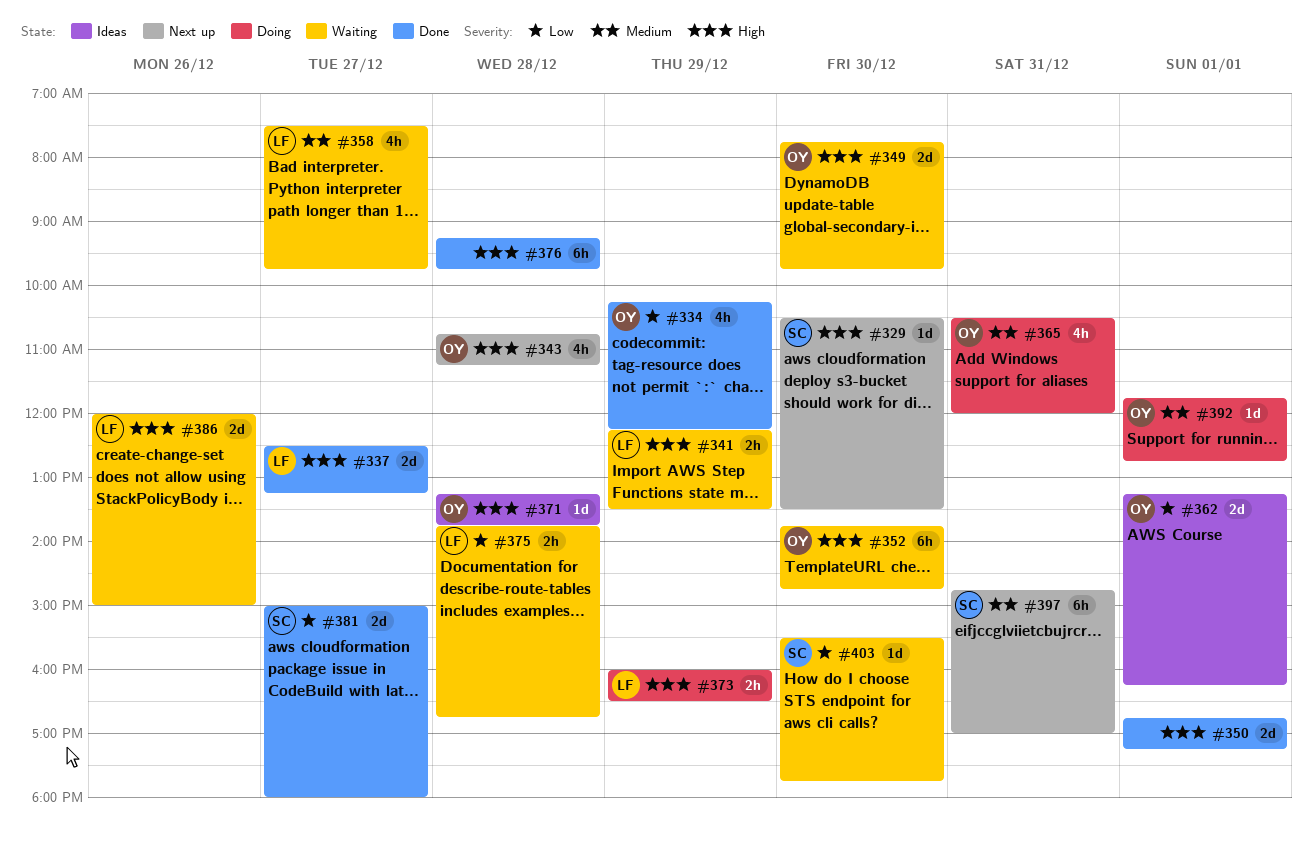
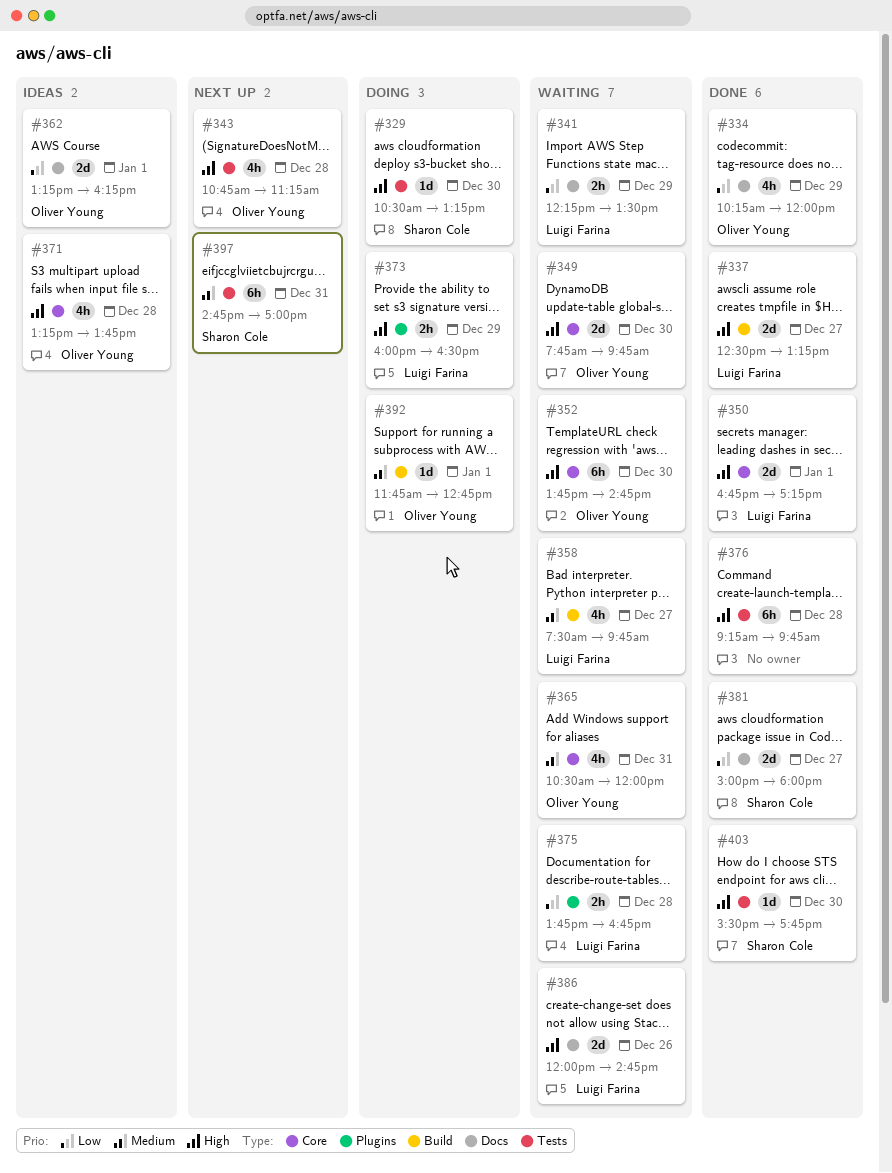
#329, status: Next up -> Doing
#329, ends: 13:30 -> 13:15
#334, ends: 12:15 -> 12:00
#341, priority: High -> Low
#350, owner: none -> Luigi Farina
#365, status: Doing -> Waiting
#371, estimate: 1d -> 4h
#386, ends: 15:00 -> 14:45
#403, status: Waiting -> Done
#403, priority: Low -> High

